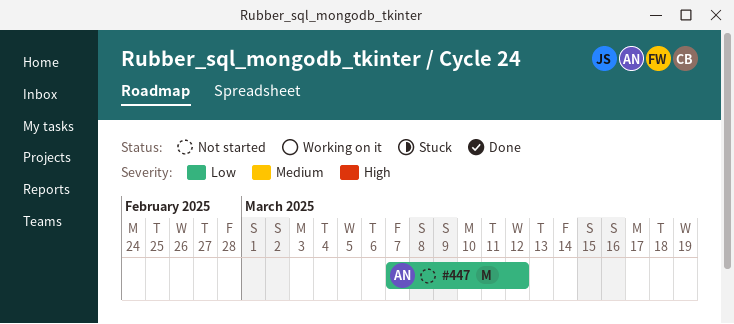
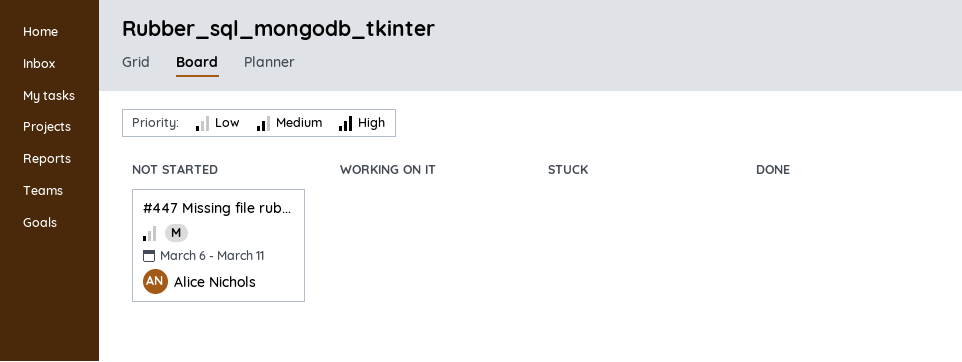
#447, start: Mar 7 -> Mar 6
#447, due: Mar 12 -> Mar 11

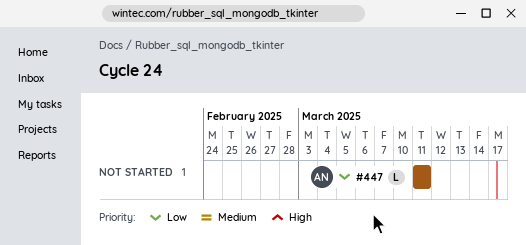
#447, estimate: M -> L
#447, start: Mar 6 -> Mar 11

